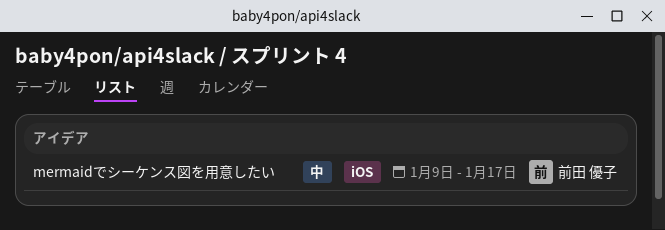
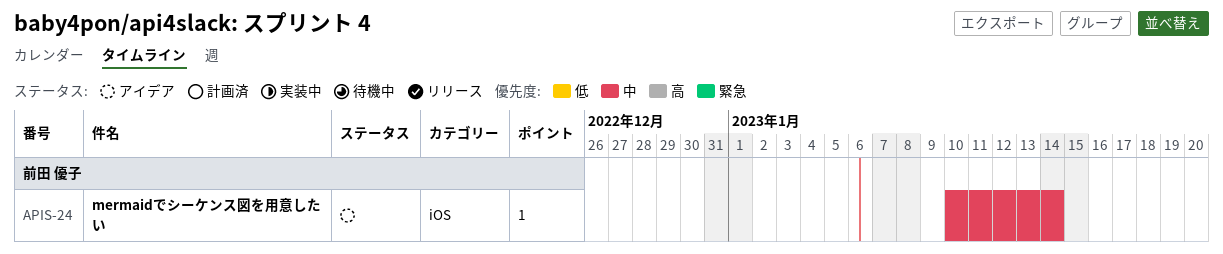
mermaidでシーケンス図を用意したい, start: Jan 9 -> Jan 10
mermaidでシーケンス図を用意したい, due: Jan 17 -> Jan 14

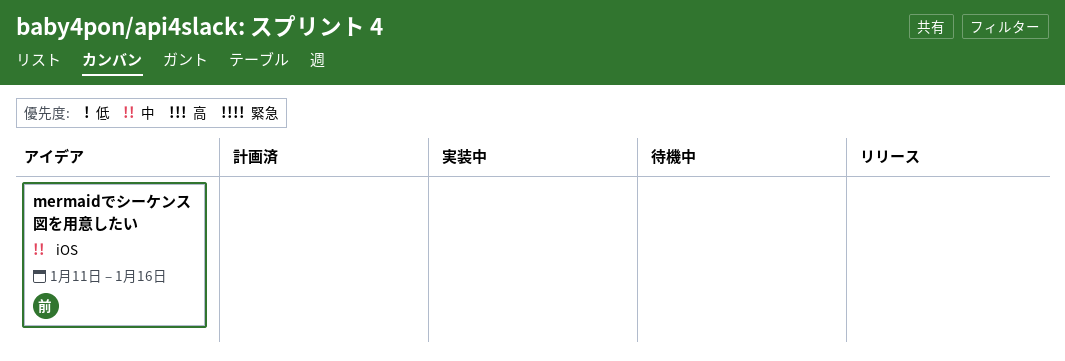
mermaidでシーケンス図を用意したい, start: Jan 10 -> Jan 11
mermaidでシーケンス図を用意したい, due: Jan 14 -> Jan 16

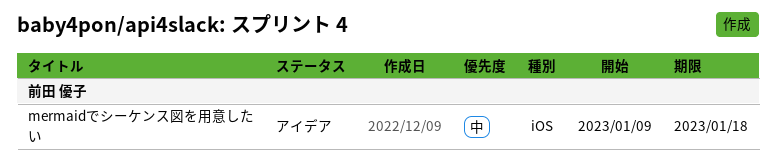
mermaidでシーケンス図を用意したい, start: Jan 11 -> Jan 9
mermaidでシーケンス図を用意したい, due: Jan 16 -> Jan 18

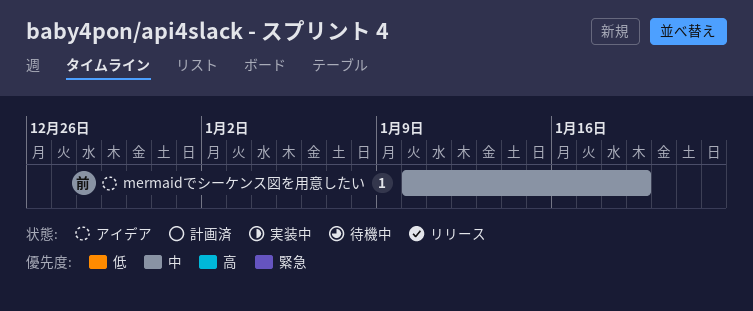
mermaidでシーケンス図を用意したい, start: Jan 9 -> Jan 10
mermaidでシーケンス図を用意したい, due: Jan 18 -> Jan 19

